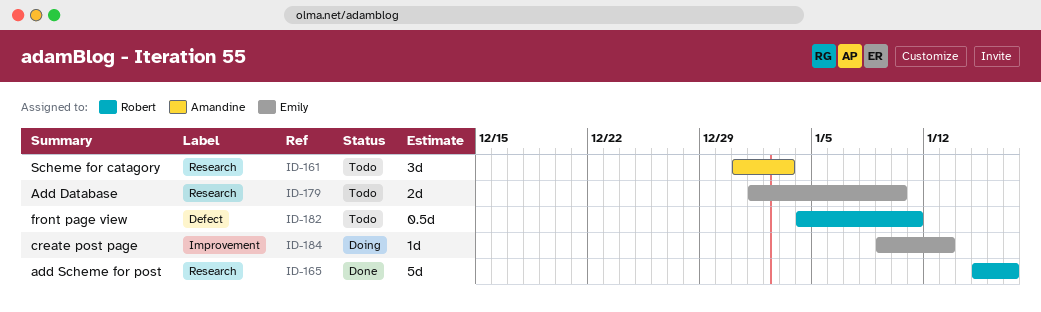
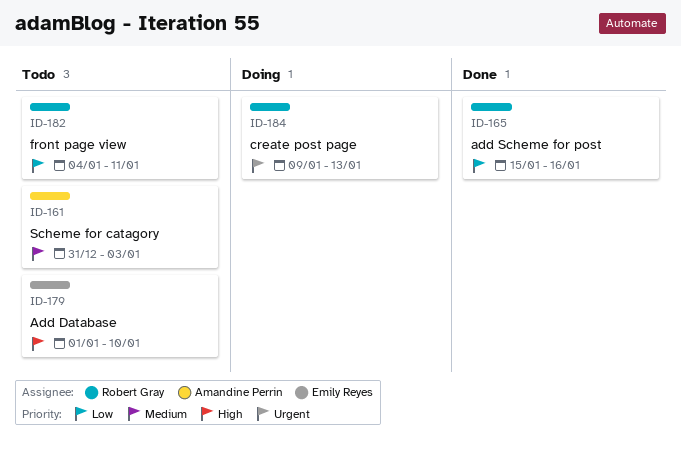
ID-165, due: Jan 17 -> Jan 16
ID-184, owner: Emily Reyes -> Robert Gray

